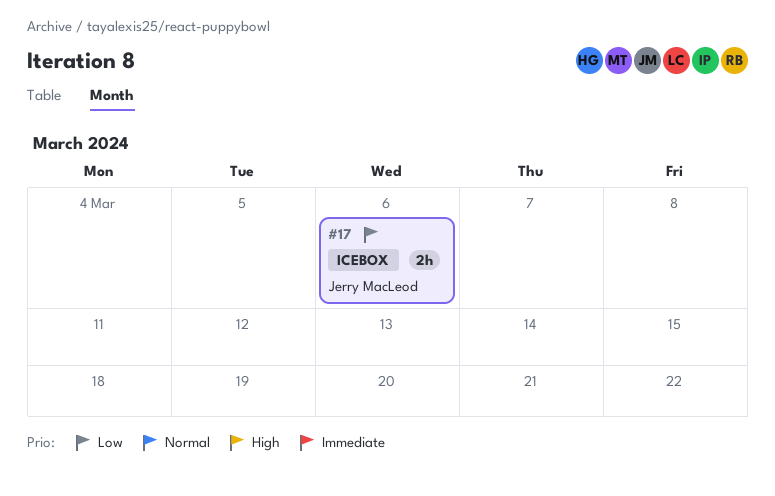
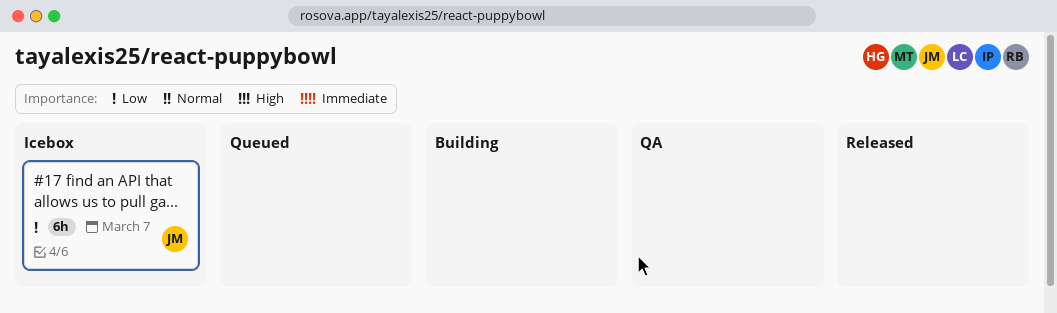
#17, estimate: 2h -> 6h
#17, due: Mar 6 -> Mar 7

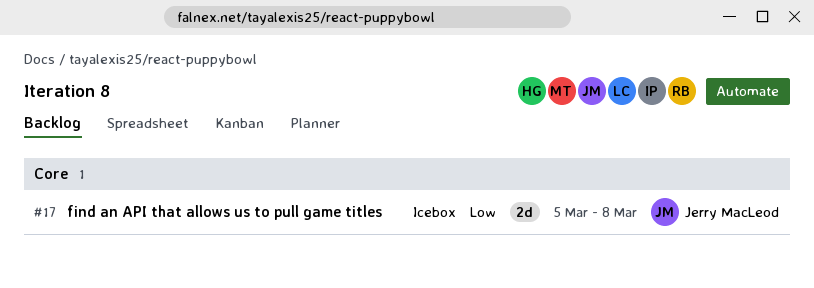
#17, estimate: 6h -> 2d
#17, due: Mar 7 -> Mar 8

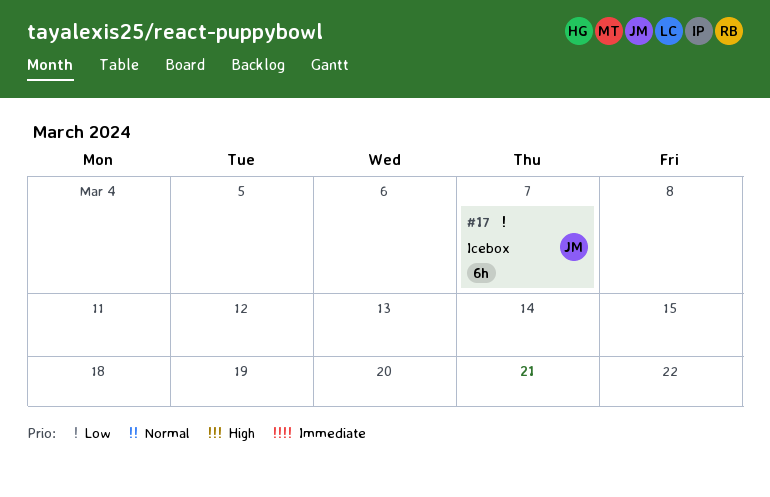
#17, estimate: 2d -> 6h
#17, due: Mar 8 -> Mar 7

